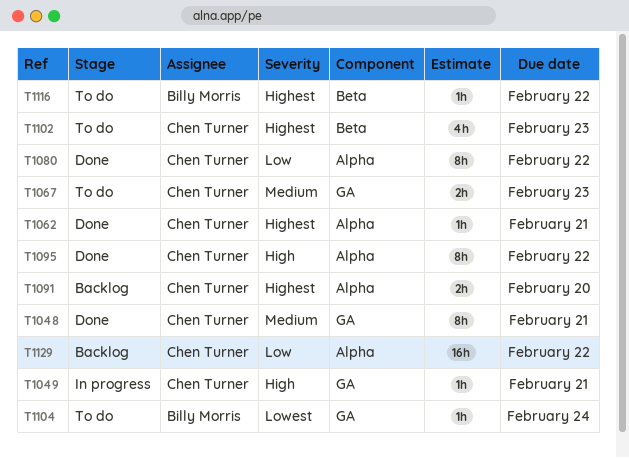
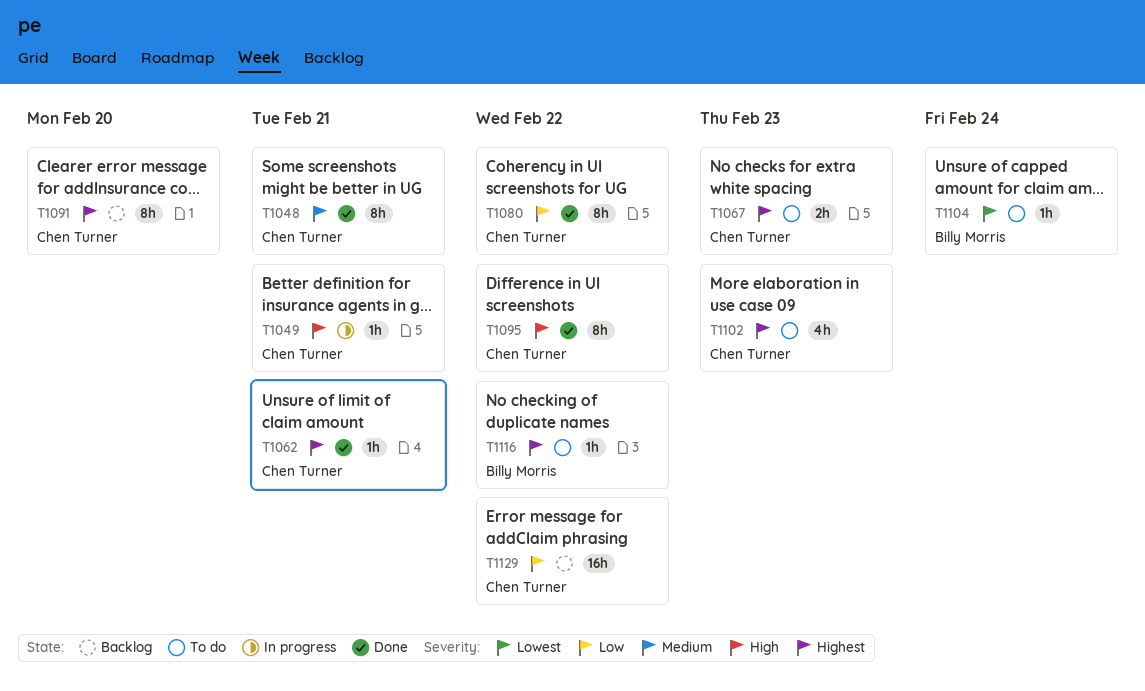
T1067, priority: Medium -> Highest
T1091, estimate: 2h -> 8h

